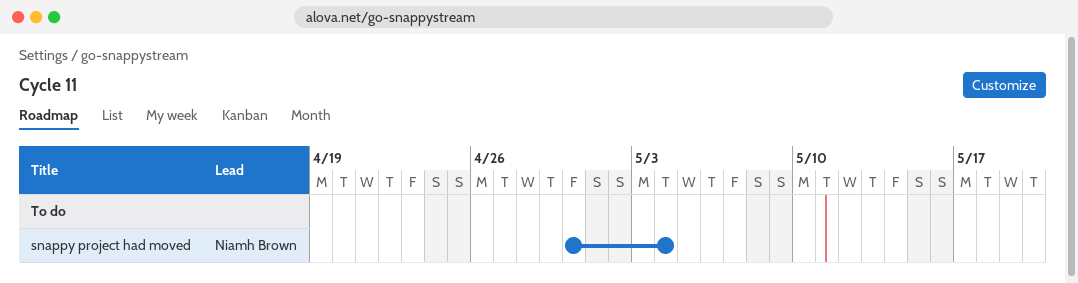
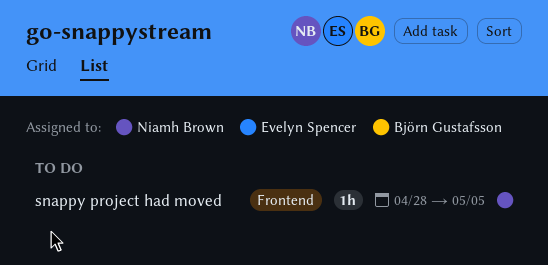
snappy project had moved, start: Apr 30 -> Apr 28
snappy project had moved, due: May 4 -> May 5

